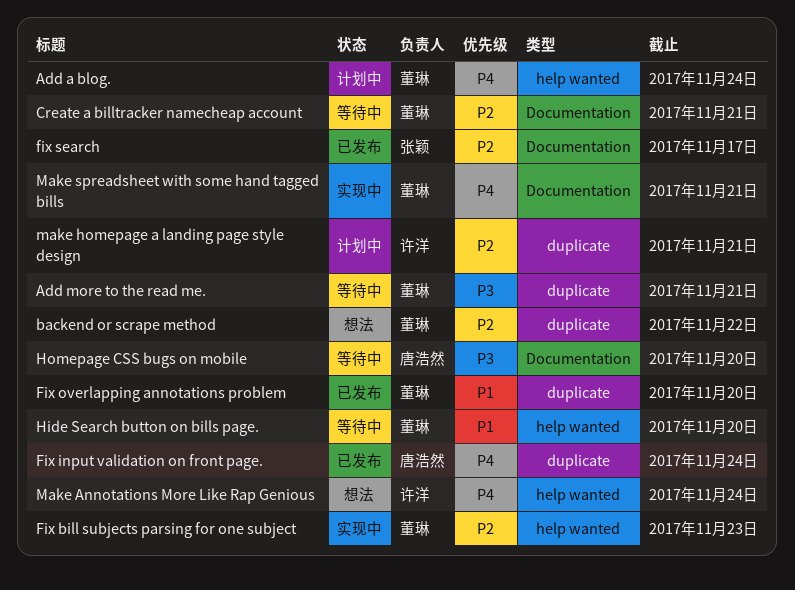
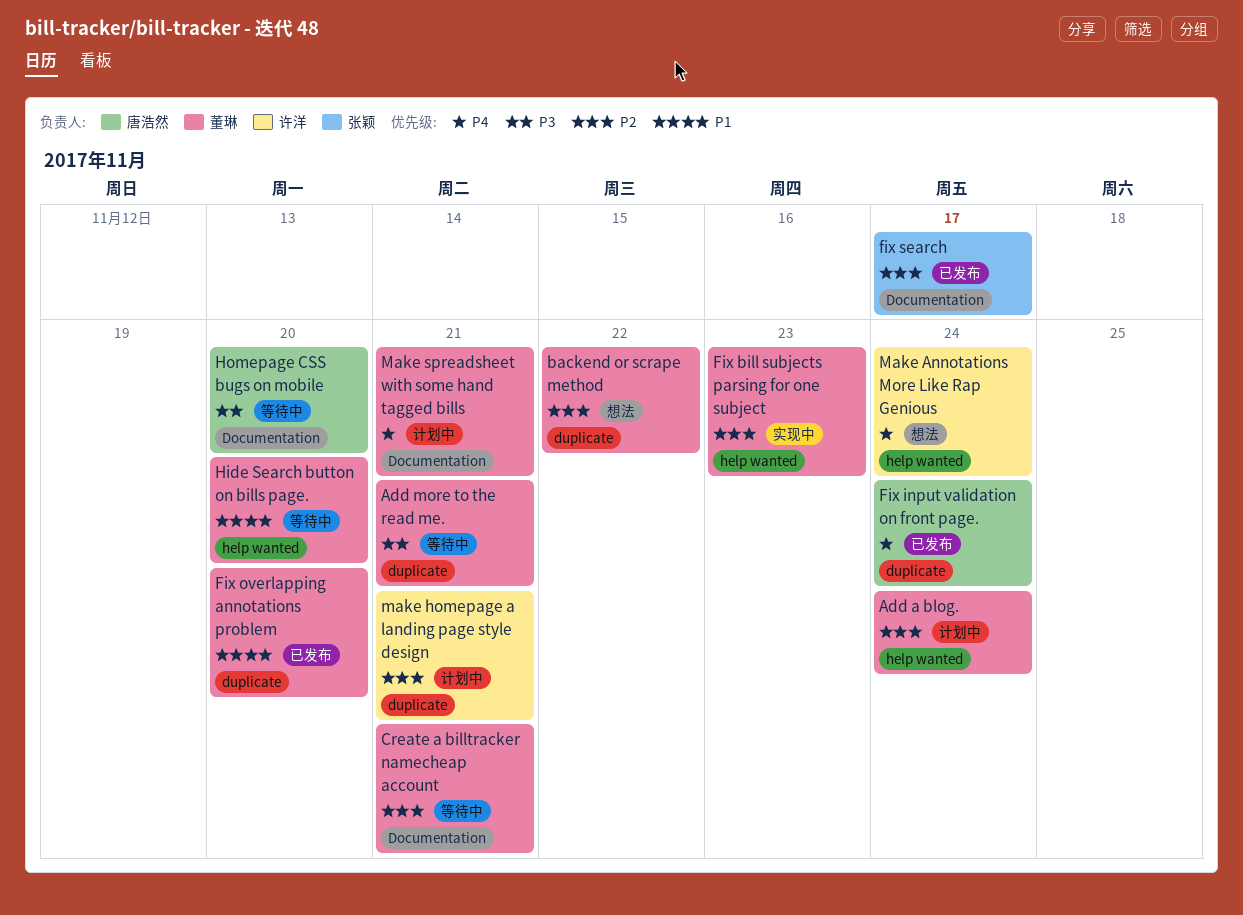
Add a blog., priority: P4 -> P2
Make spreadsheet with some hand tagged bills, status: 实现中 -> 计划中

